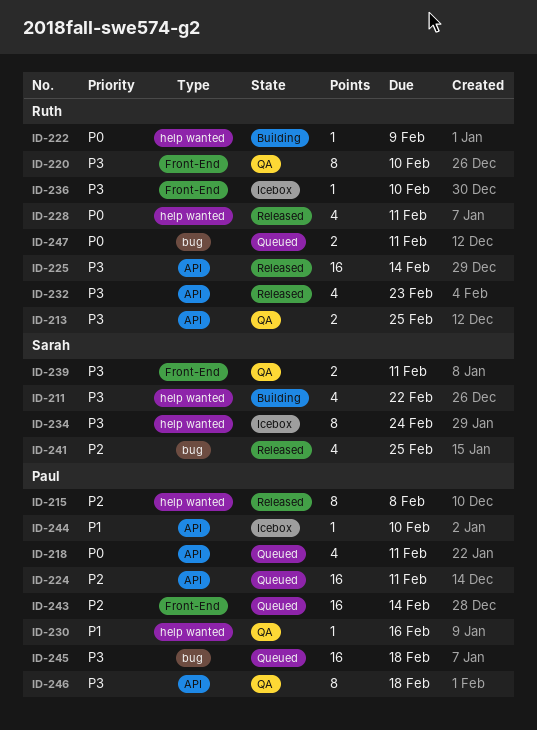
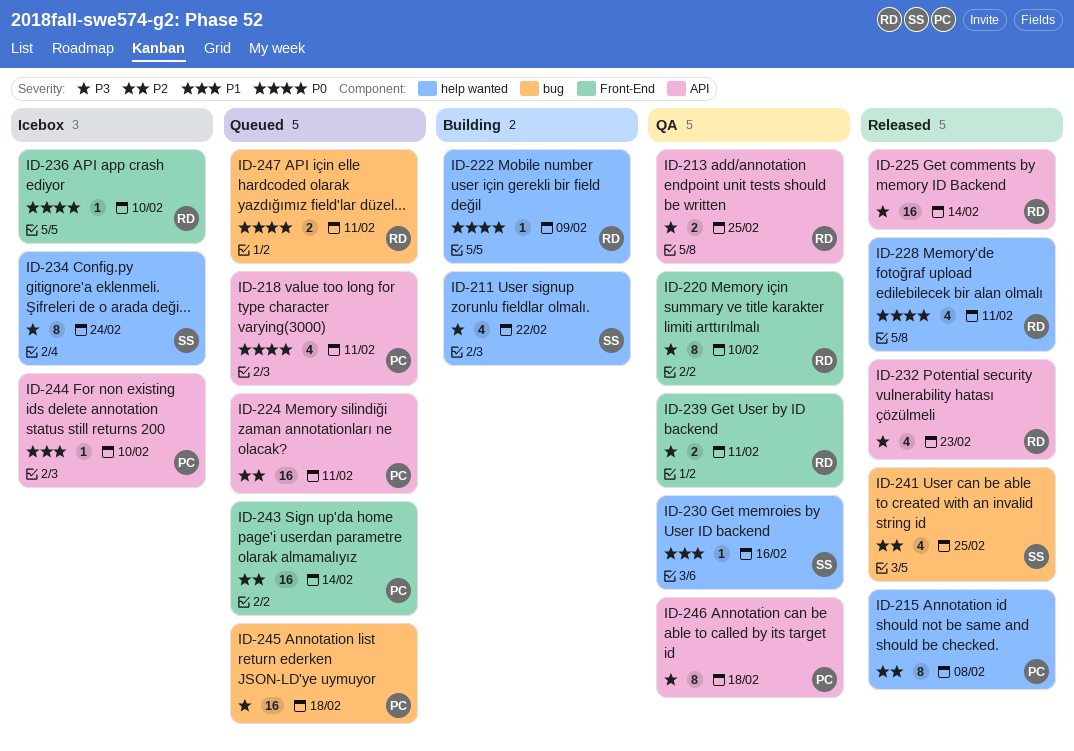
ID-230, owner: Paul -> Sarah
ID-236, priority: P3 -> P0
ID-239, owner: Sarah -> Ruth

